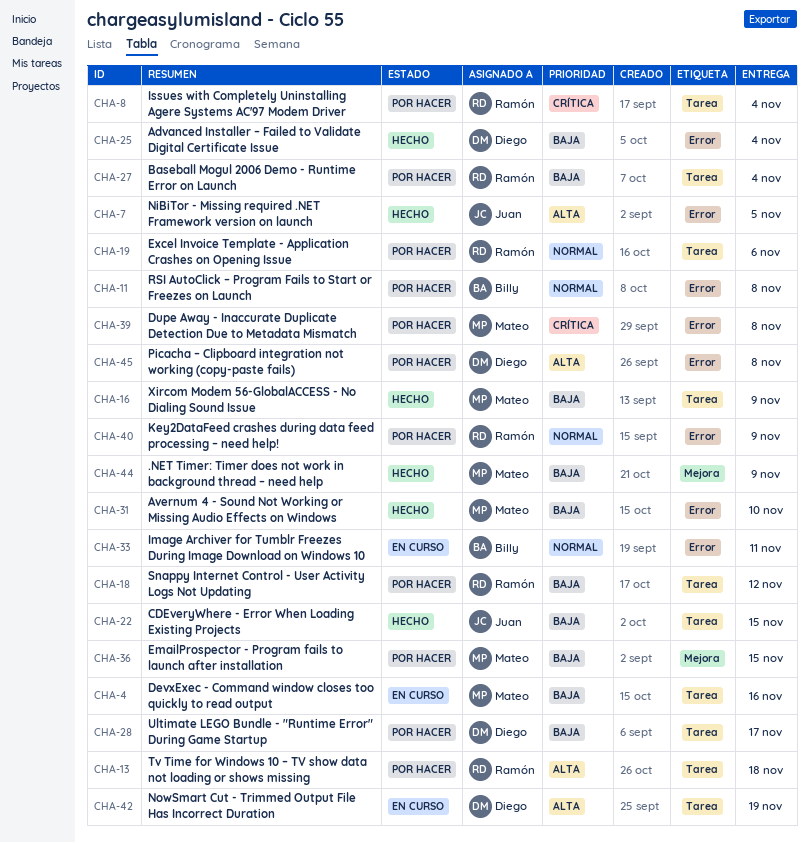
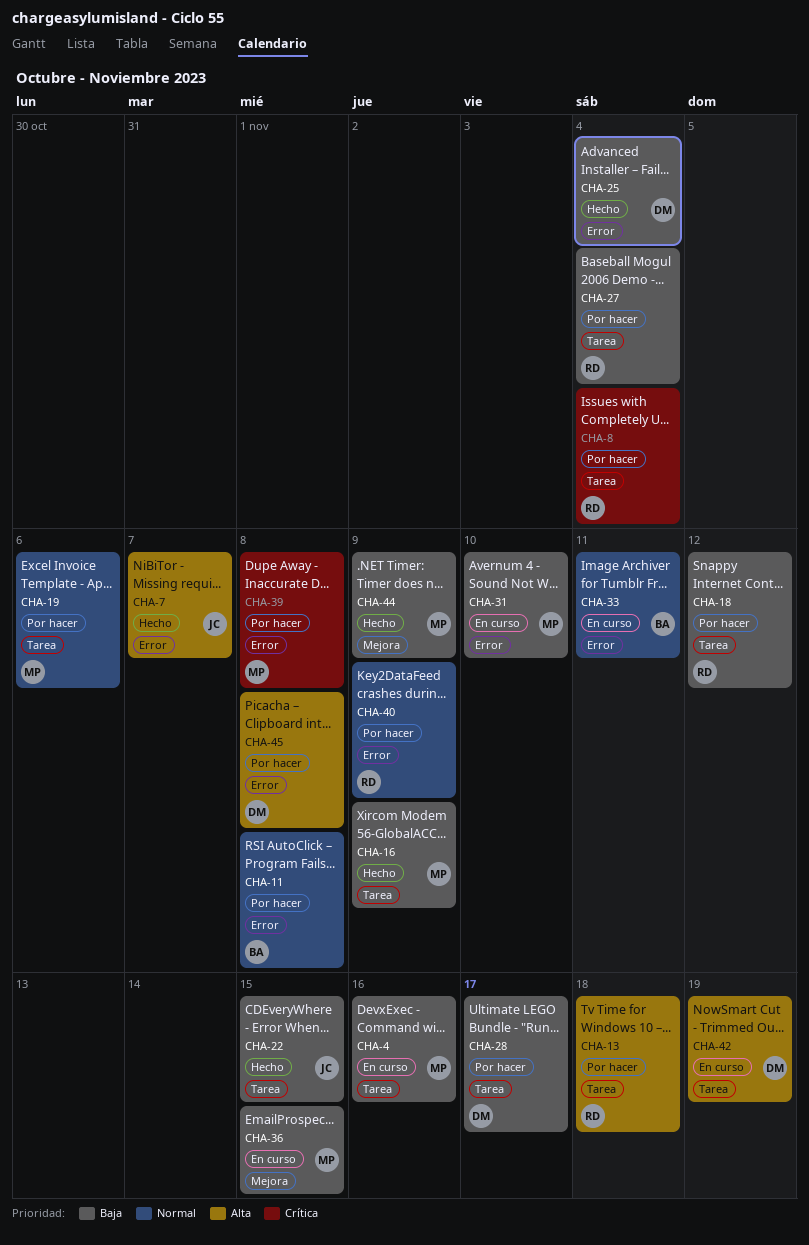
CHA-7, due: Nov 5 -> Nov 7
CHA-19, owner: Ramón -> Mateo
CHA-31, status: Hecho -> En curso
CHA-36, status: Por hacer -> En curso

